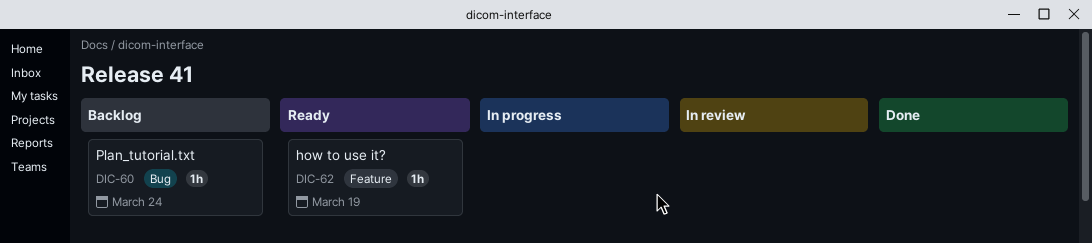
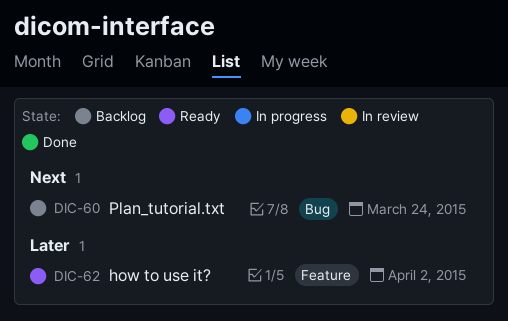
DIC-62, due: Mar 19 -> Apr 2

